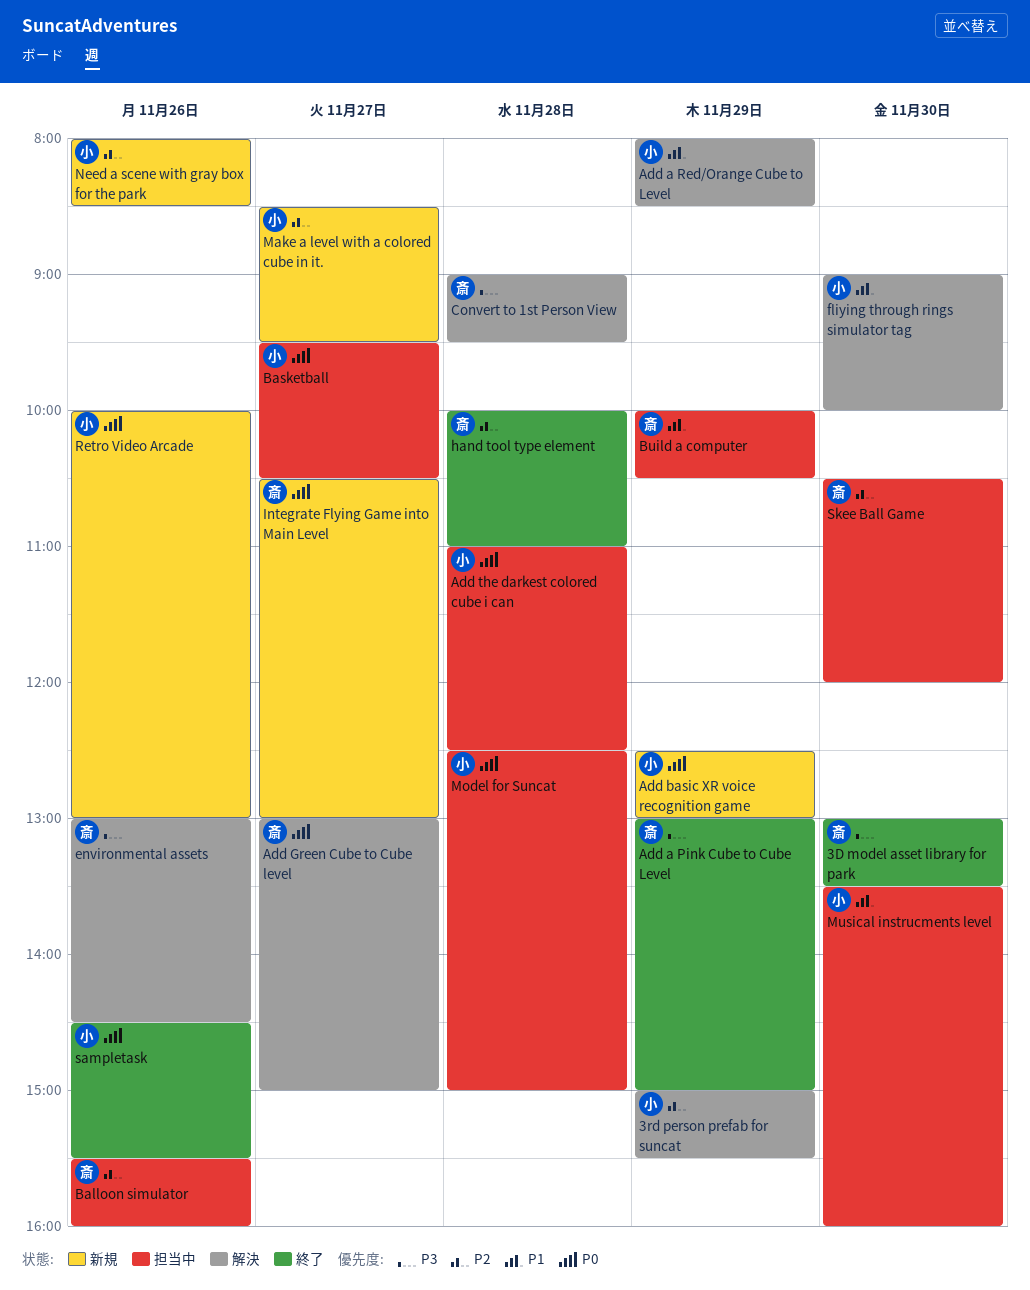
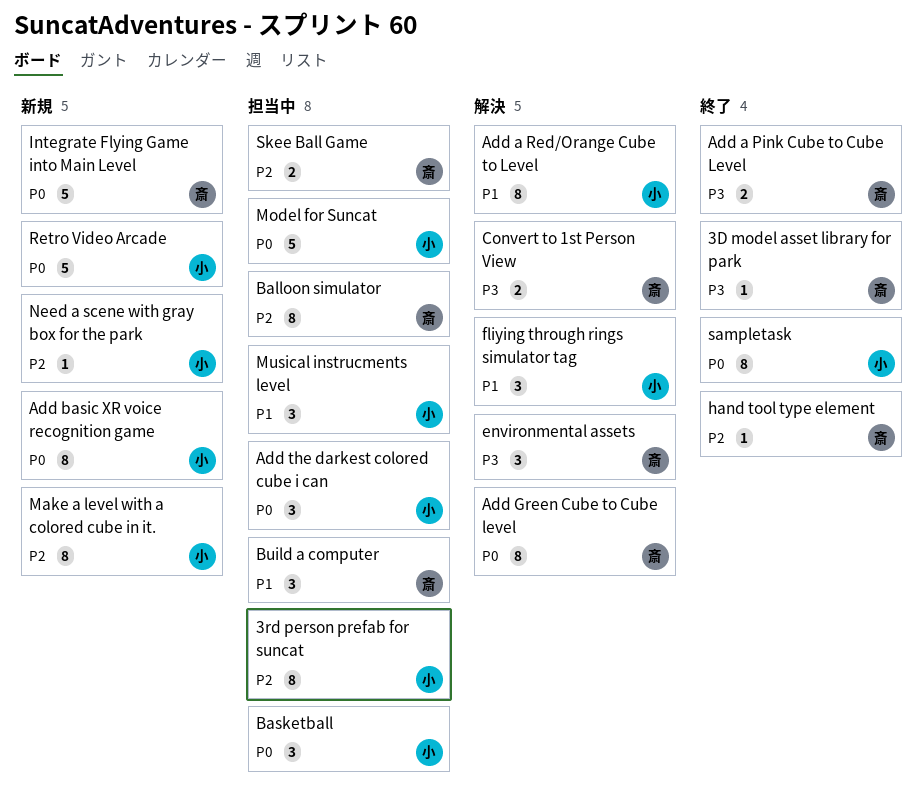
3rd person prefab for suncat, status: 解決 -> 担当中

